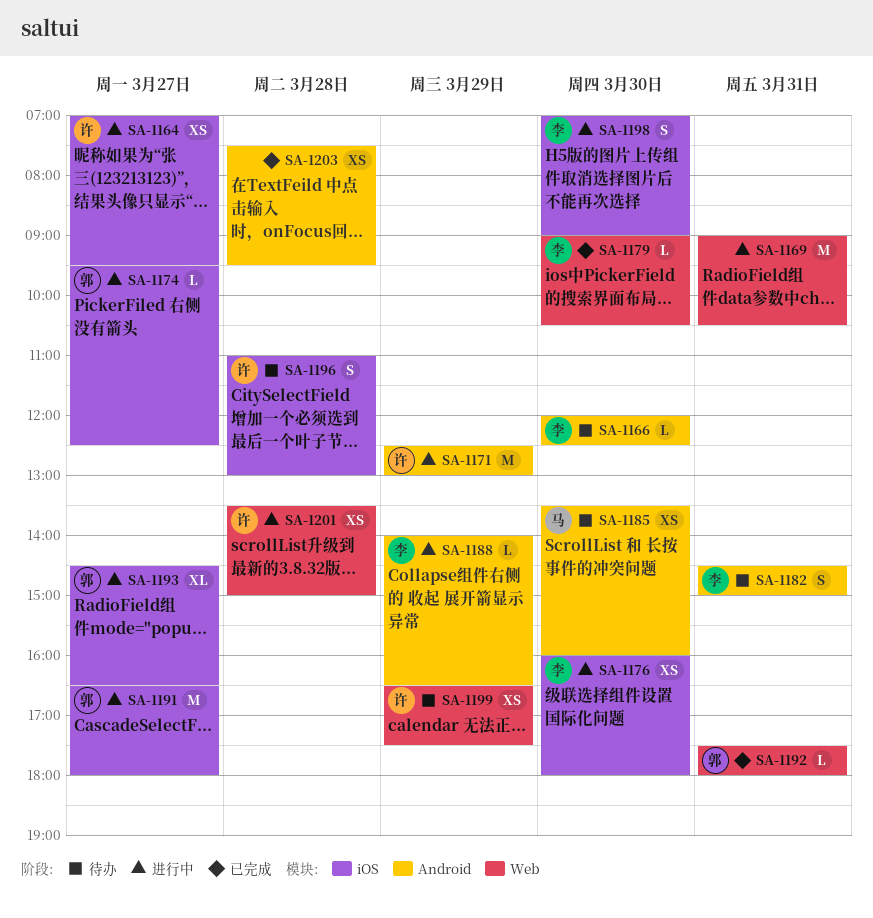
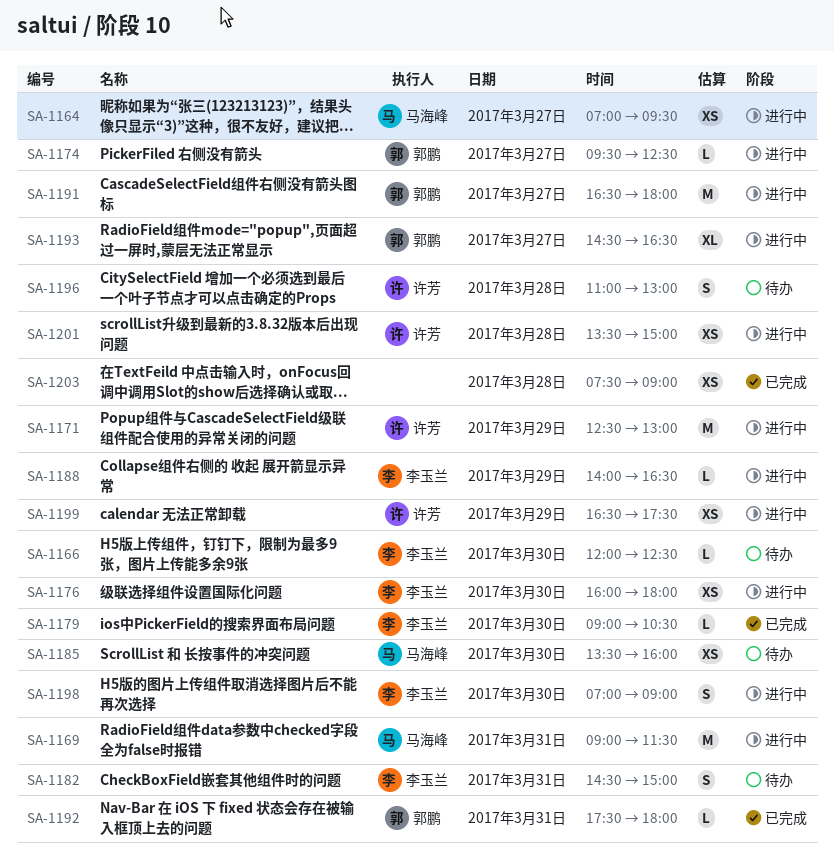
SA-1164, owner: 许芳 -> 马海峰
SA-1169, owner: none -> 马海峰
SA-1169, ends: 10:30 -> 11:30
SA-1199, status: 待办 -> 进行中
SA-1203, ends: 09:30 -> 09:00

